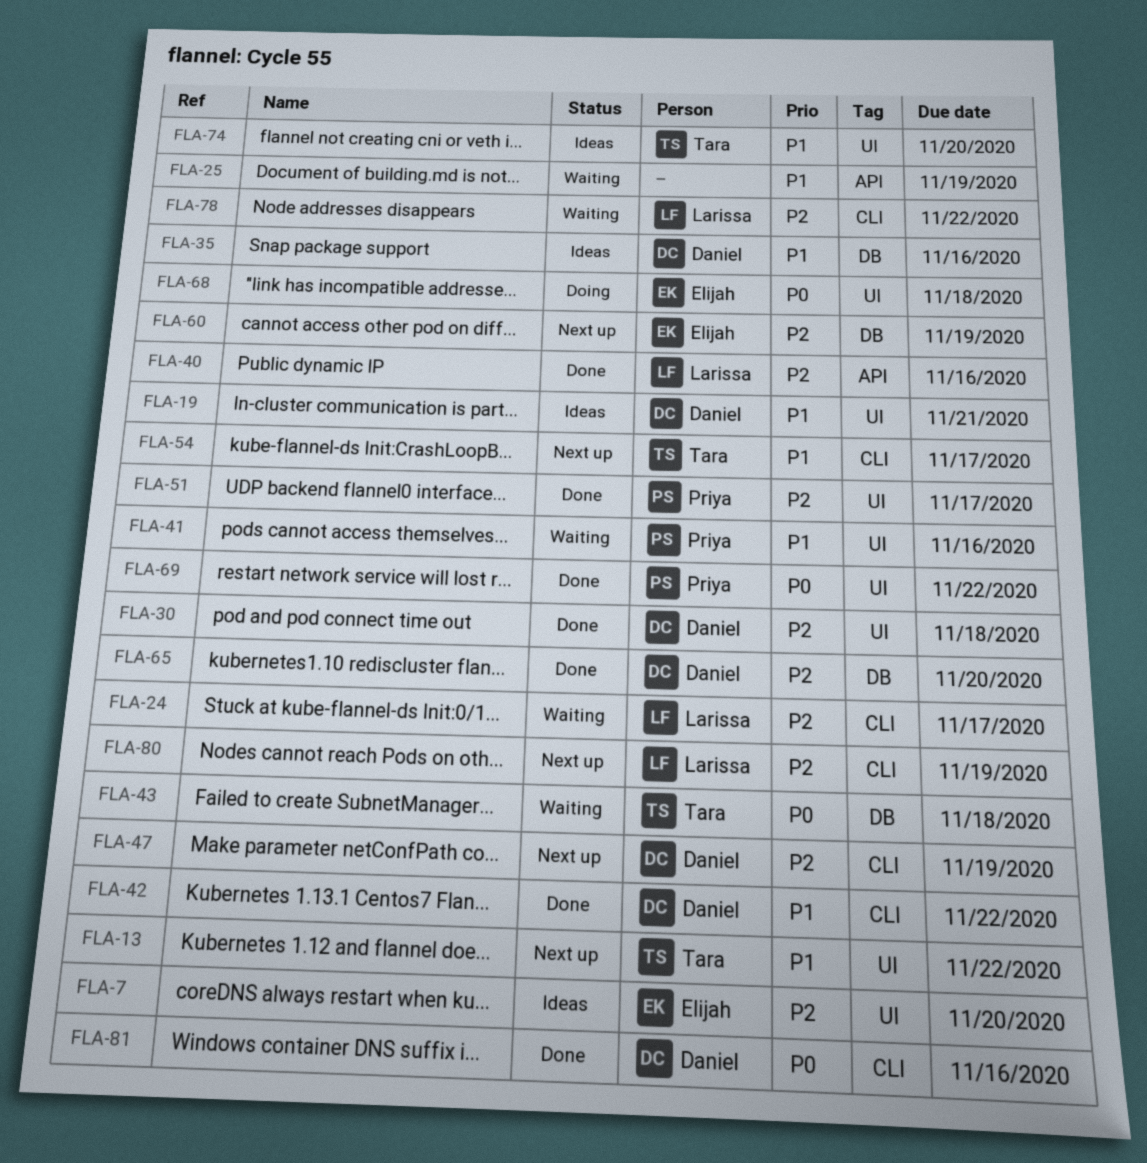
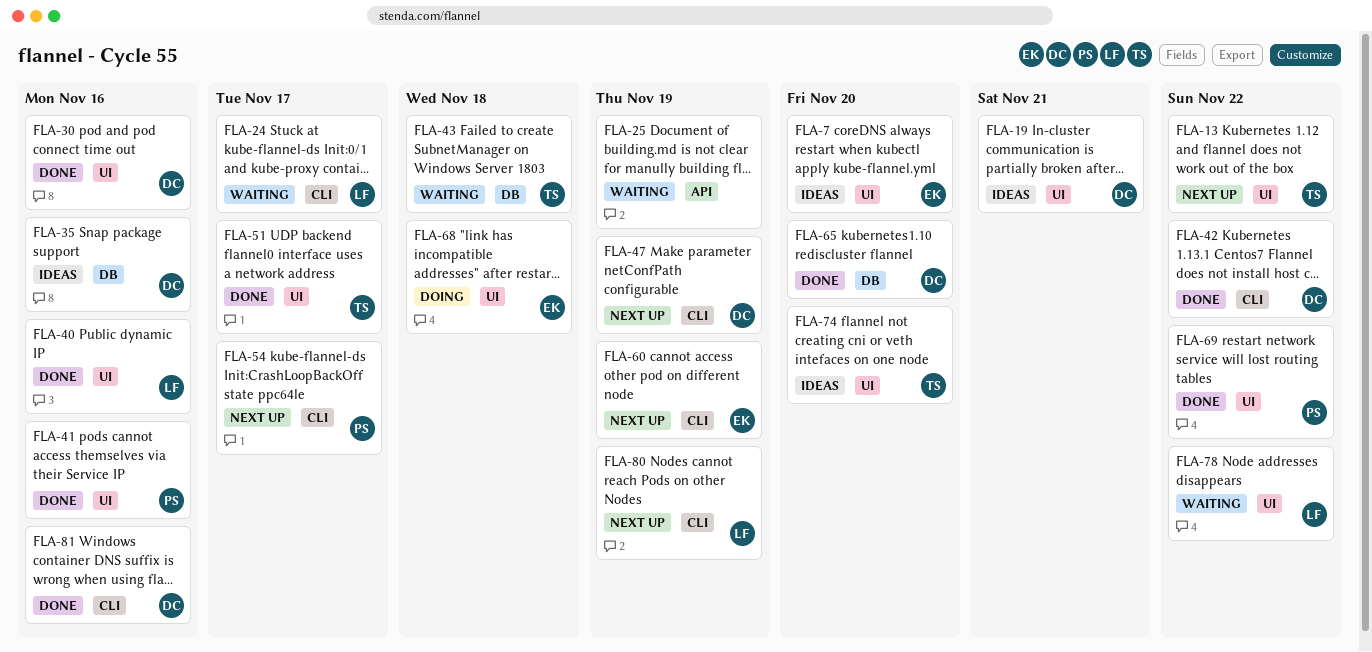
FLA-30, due: Nov 18 -> Nov 16
FLA-40, label: API -> UI
FLA-41, status: Waiting -> Done
FLA-51, owner: Priya -> Tara
FLA-54, owner: Tara -> Priya
FLA-60, label: DB -> CLI
FLA-78, label: CLI -> UI

